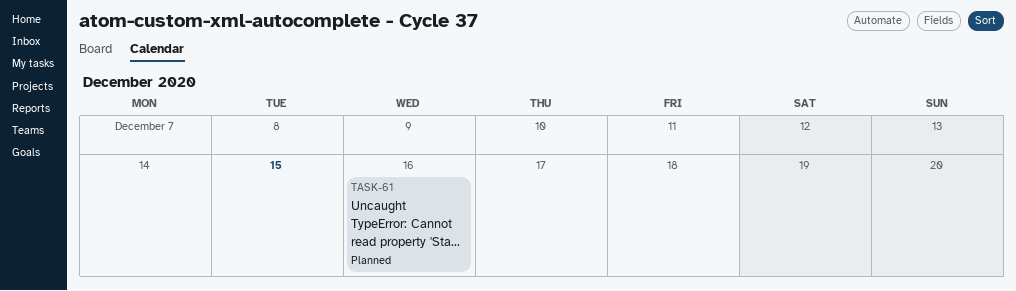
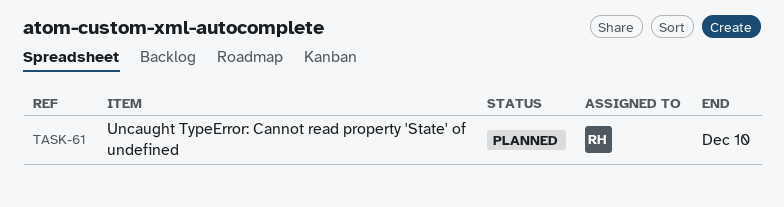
TASK-61, due: Dec 16 -> Dec 10

